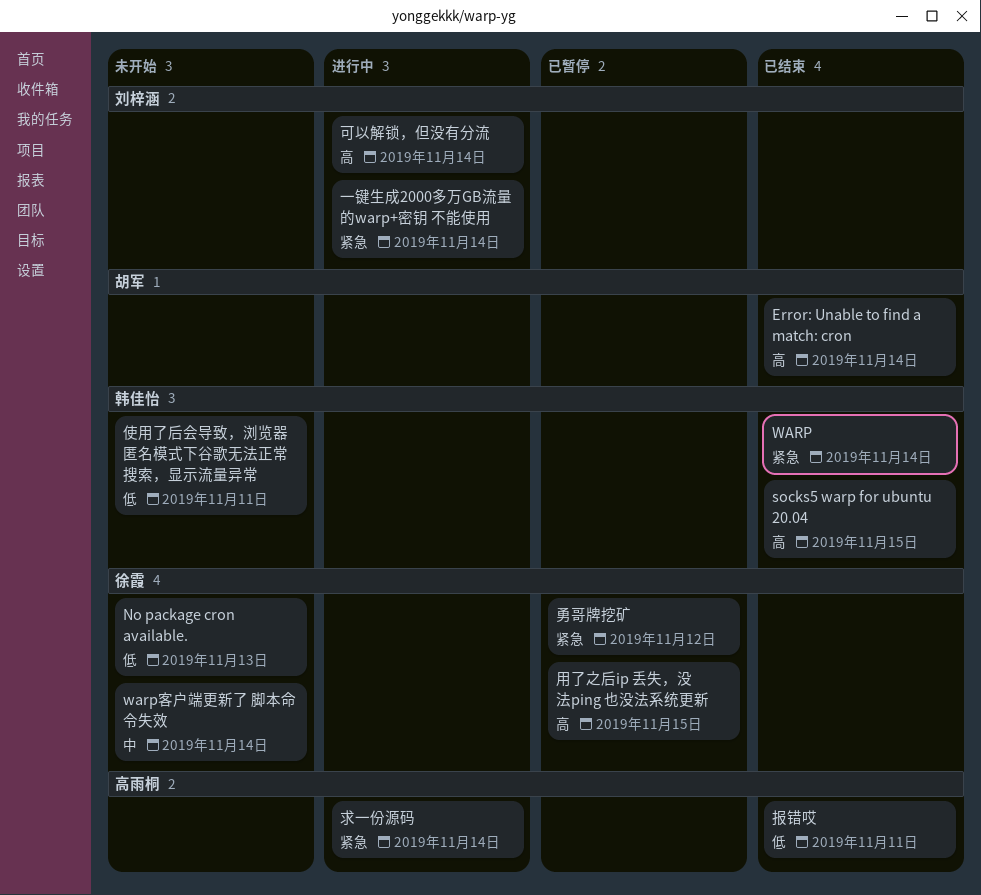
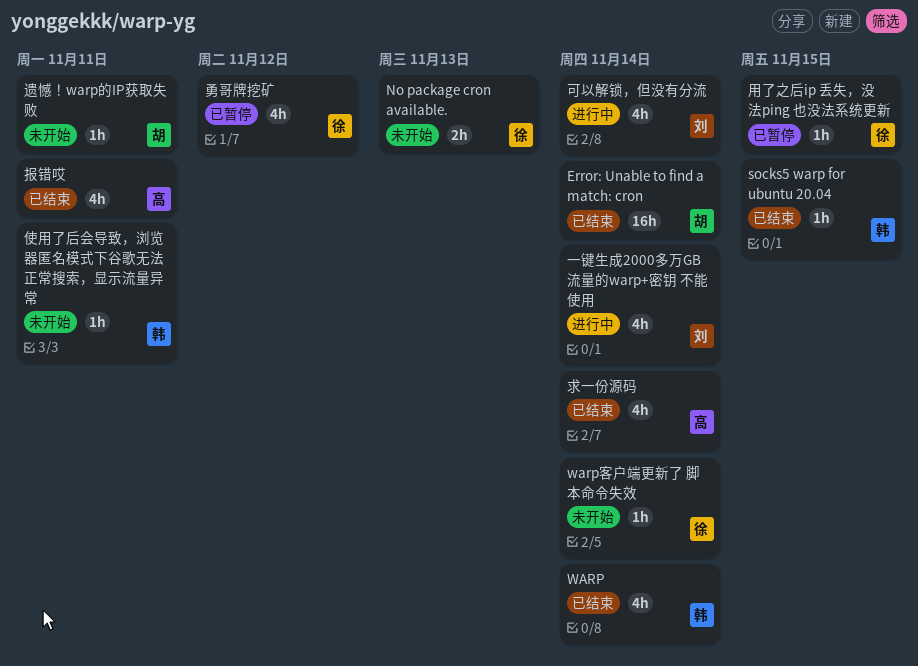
求一份源码, status: 进行中 -> 已结束
遗憾！warp的IP获取失败: none -> present

